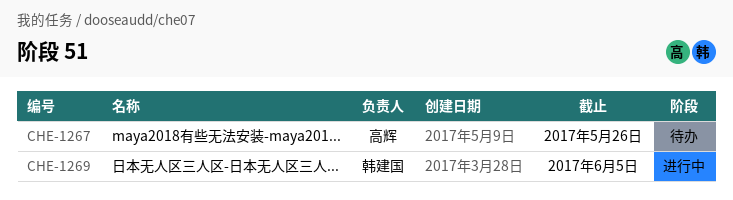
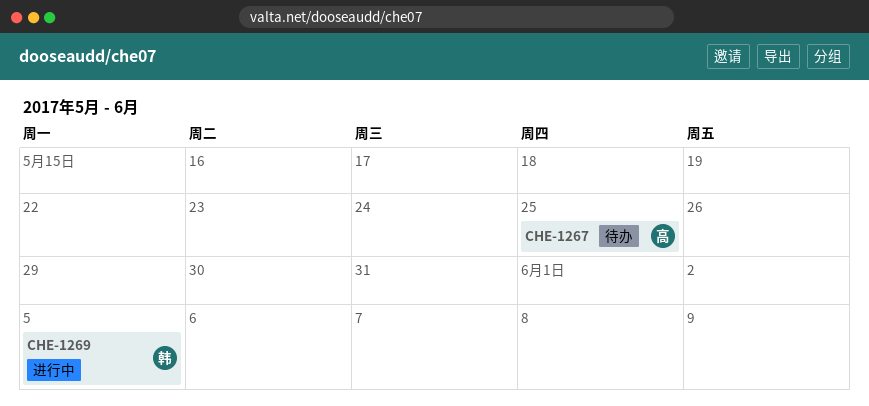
CHE-1267, due: May 26 -> May 25

